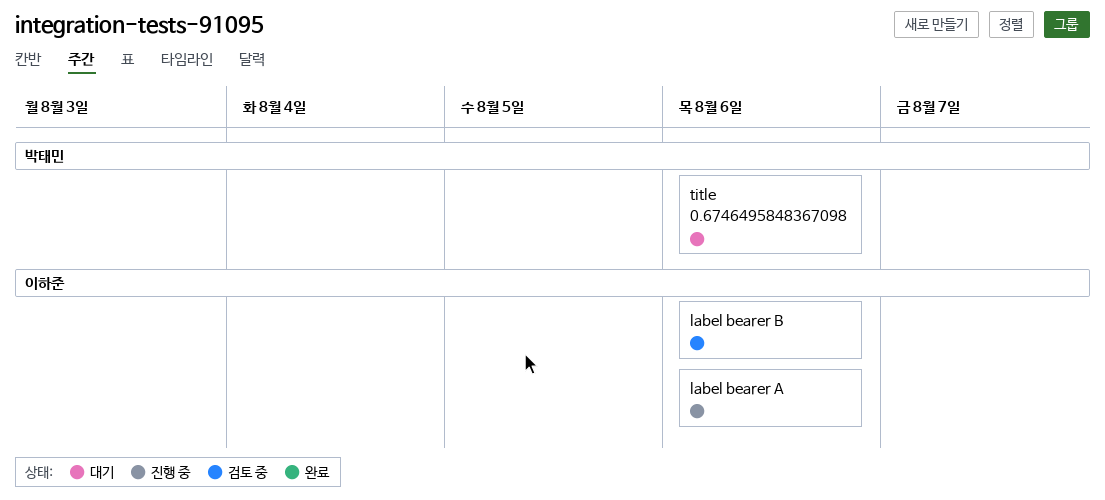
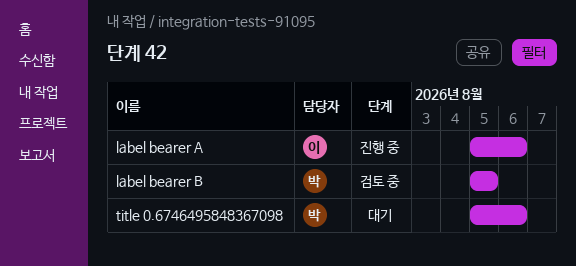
label bearer B, owner: 이하준 -> 박태민
label bearer B, due: Aug 6 -> Aug 5

